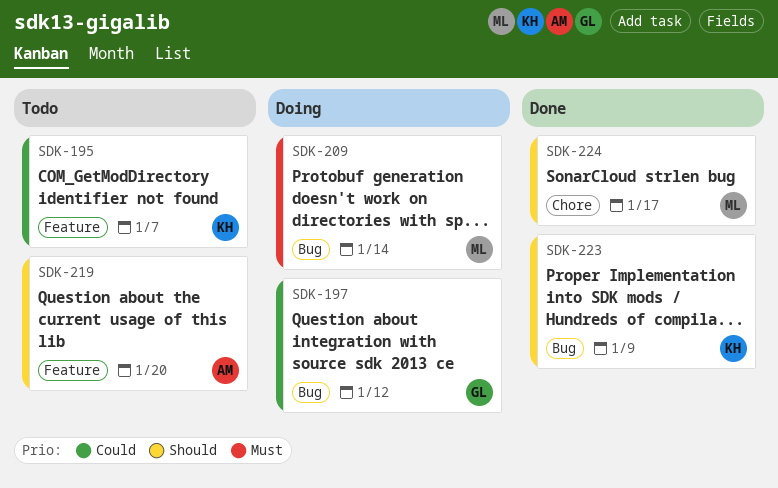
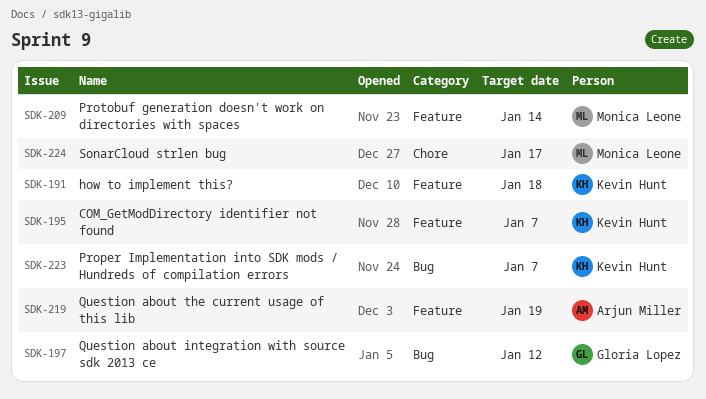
SDK-191: none -> present
SDK-209, label: Bug -> Feature
SDK-219, due: Jan 20 -> Jan 19
SDK-223, due: Jan 9 -> Jan 7

